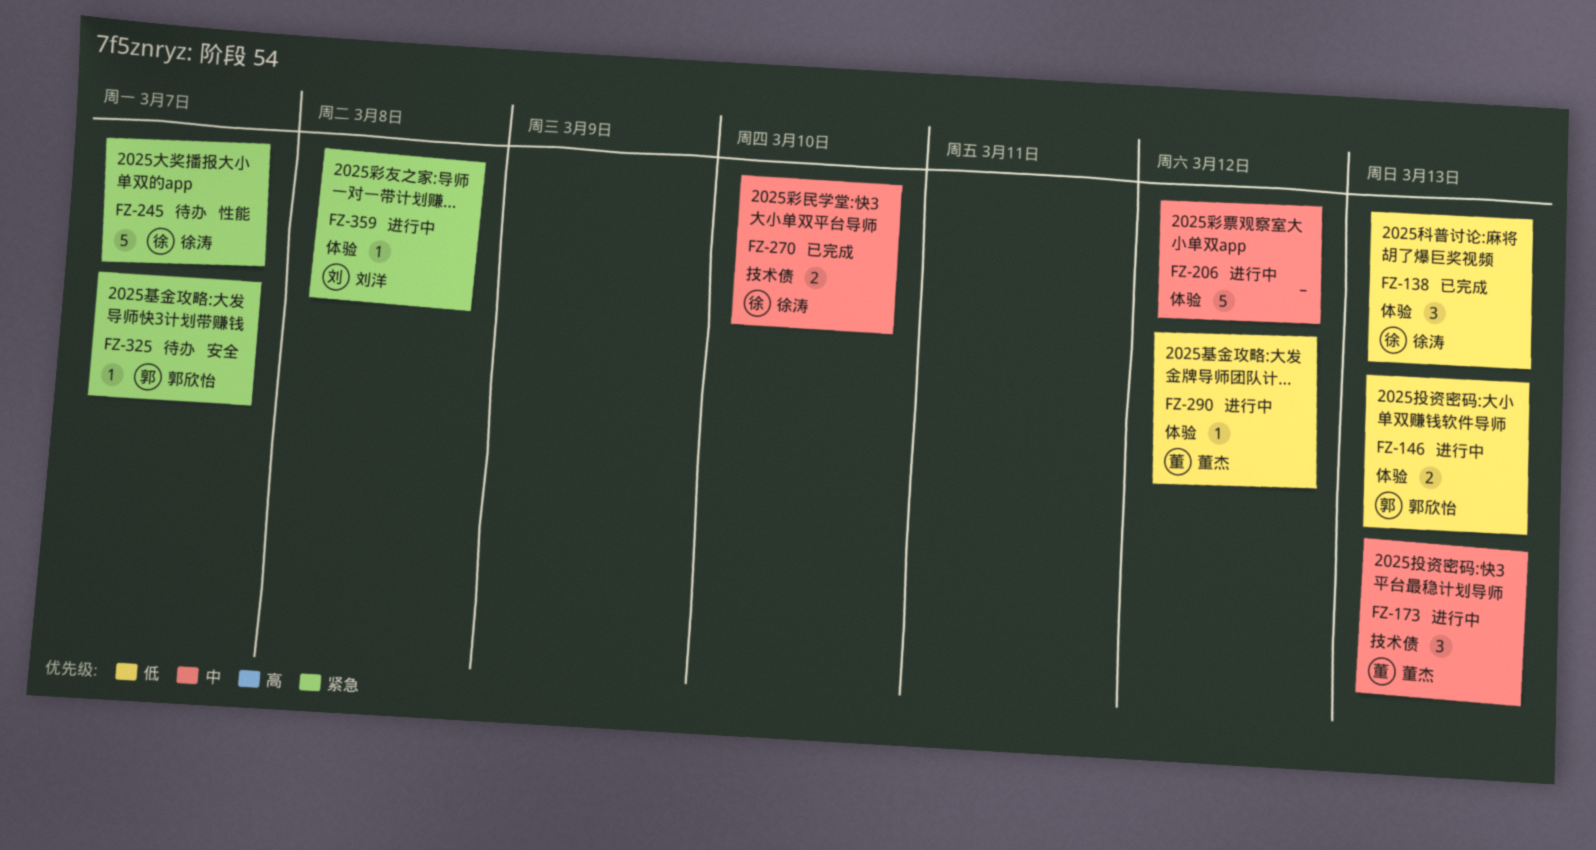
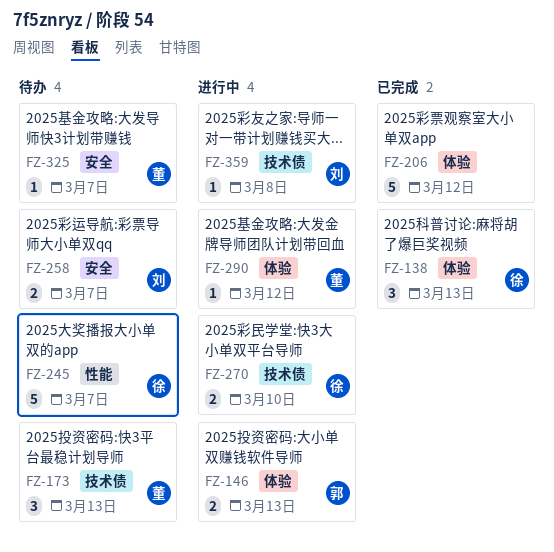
FZ-173, status: 进行中 -> 待办
FZ-206, status: 进行中 -> 已完成
FZ-258: none -> present
FZ-270, status: 已完成 -> 进行中
FZ-325, owner: 郭欣怡 -> 董杰
FZ-359, label: 体验 -> 技术债

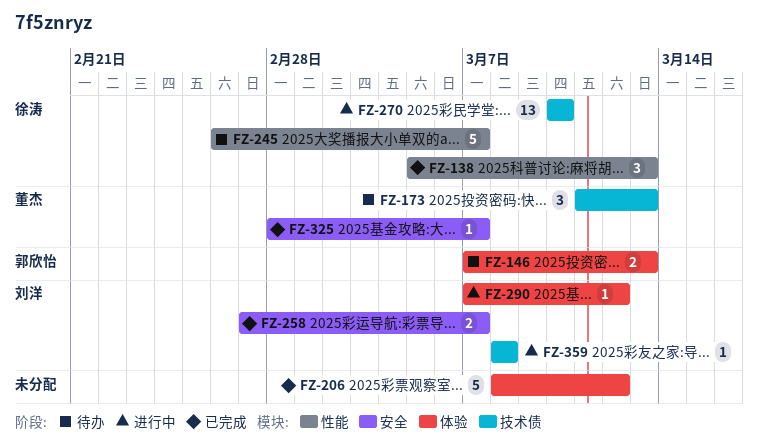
FZ-138, label: 体验 -> 性能
FZ-146, status: 进行中 -> 待办
FZ-258, status: 待办 -> 已完成
FZ-270, estimate: 2 -> 13
FZ-290, owner: 董杰 -> 刘洋
FZ-325, status: 待办 -> 已完成

